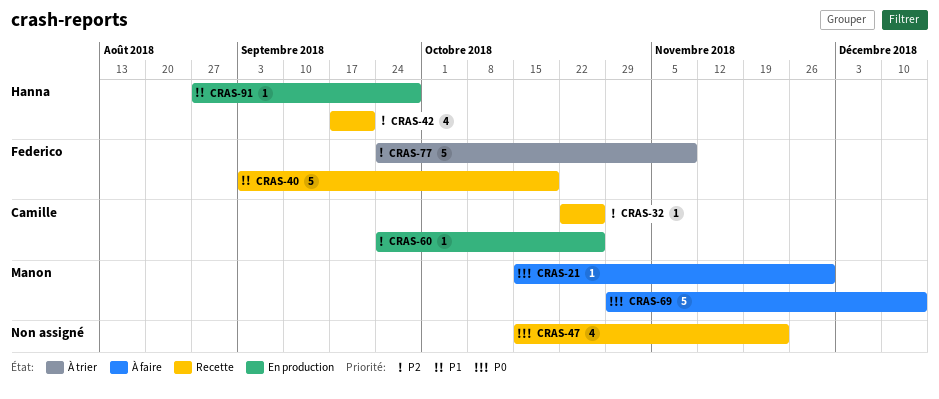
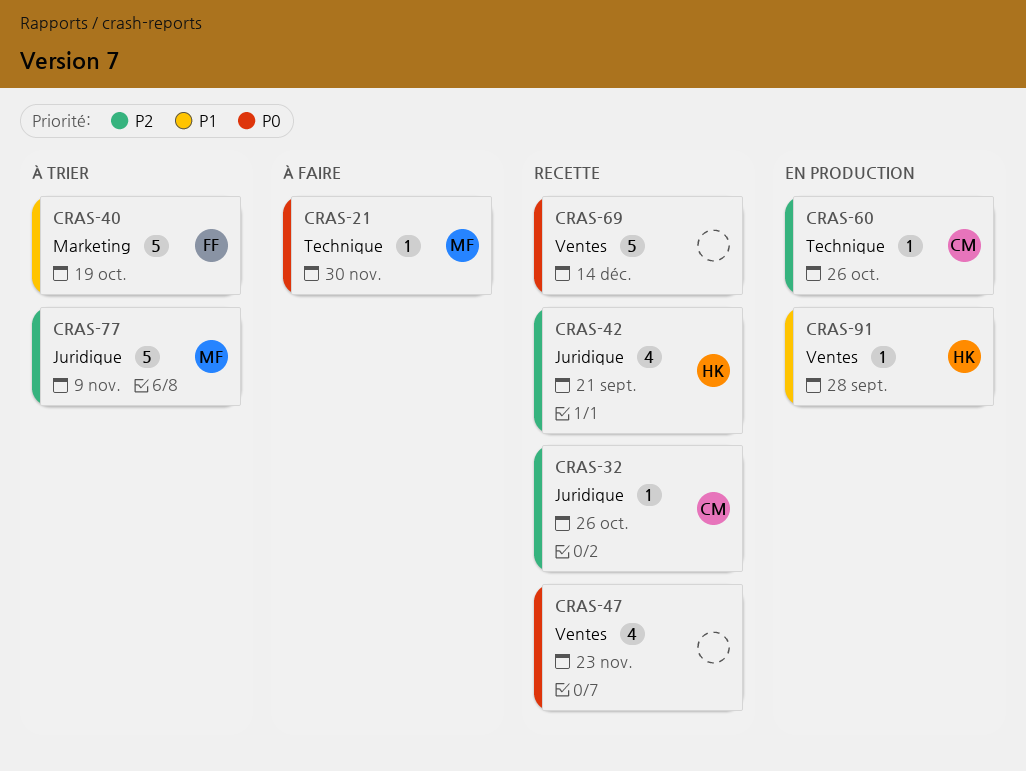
CRAS-40, status: Recette -> À trier
CRAS-69, status: À faire -> Recette
CRAS-69, owner: Manon -> none
CRAS-77, owner: Federico -> Manon

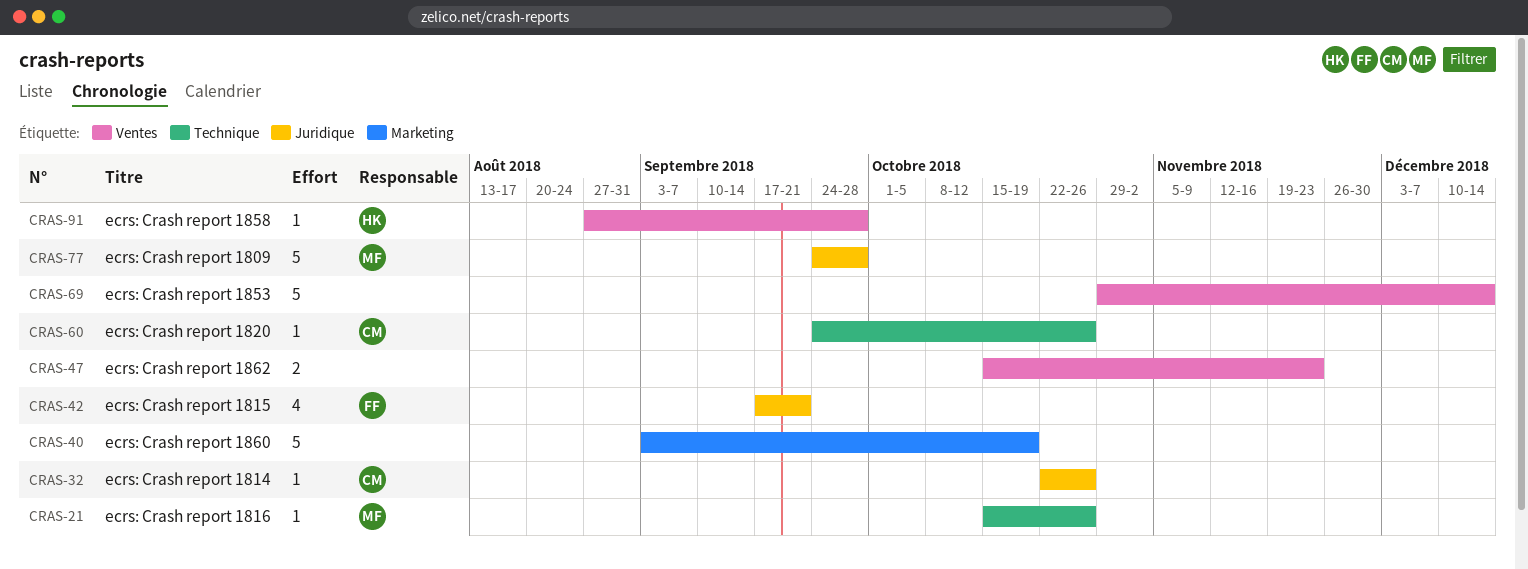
CRAS-21, due: Nov 30 -> Oct 26
CRAS-40, owner: FF -> none
CRAS-42, owner: HK -> FF
CRAS-47, estimate: 4 -> 2
CRAS-77, due: Nov 9 -> Sep 28

